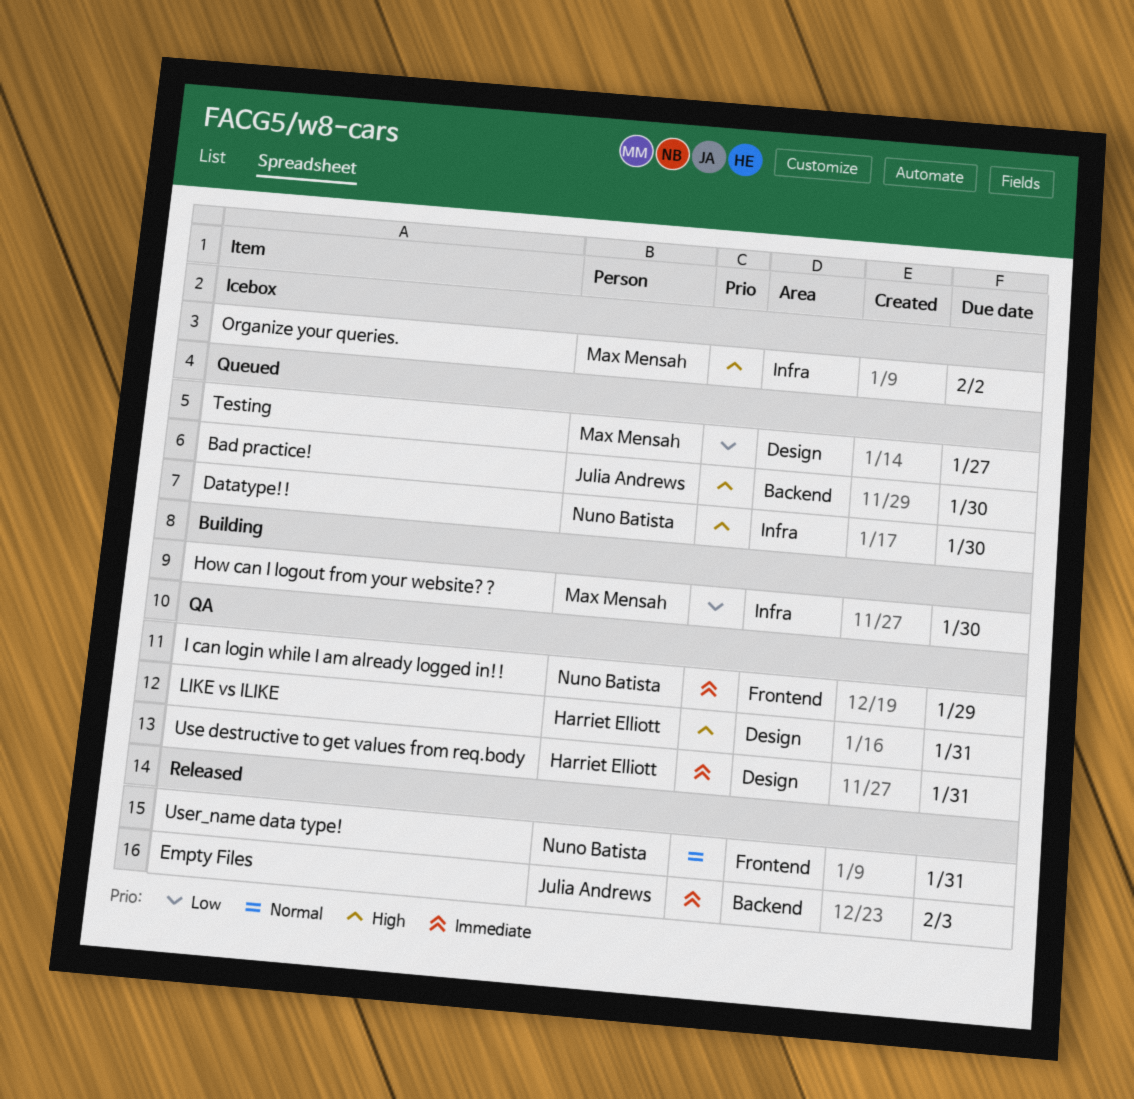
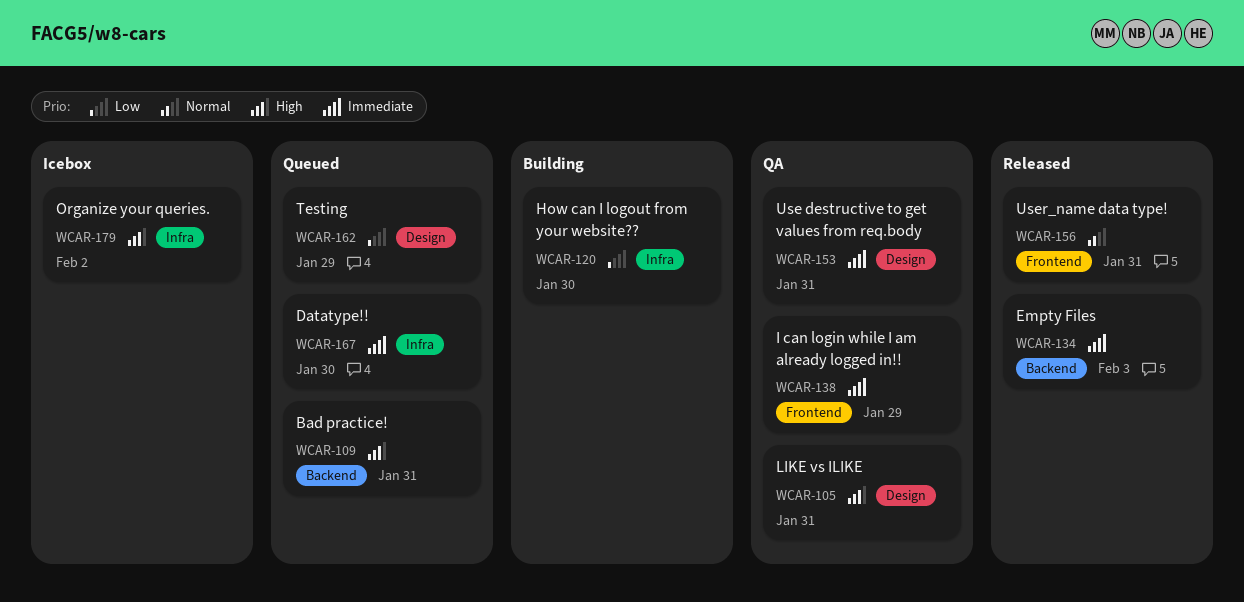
Bad practice!, due: Jan 30 -> Jan 31
Datatype!!, priority: High -> Immediate
Testing, due: Jan 27 -> Jan 29

